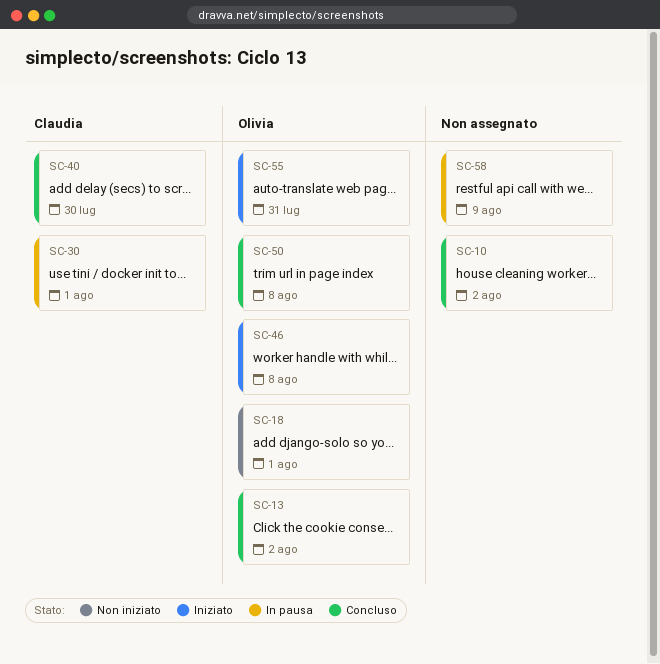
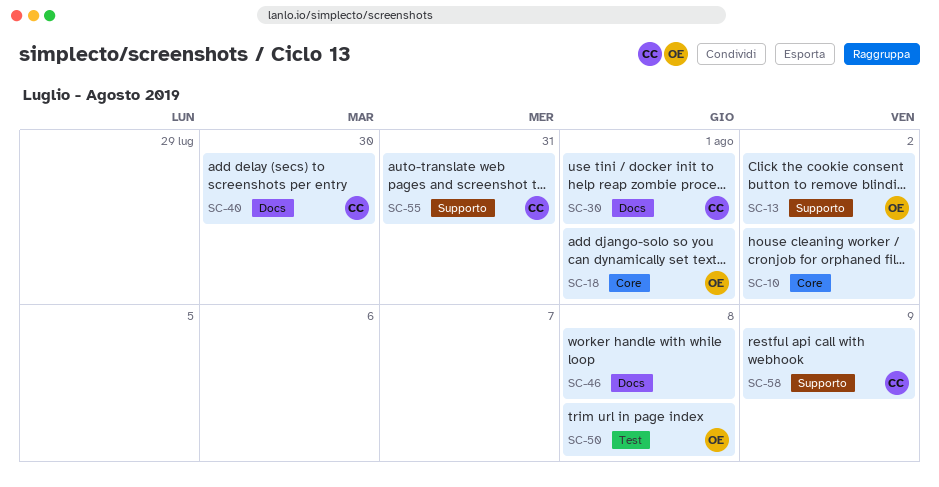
SC-46, owner: Olivia -> none
SC-55, owner: Olivia -> Claudia
SC-58, owner: none -> Claudia

